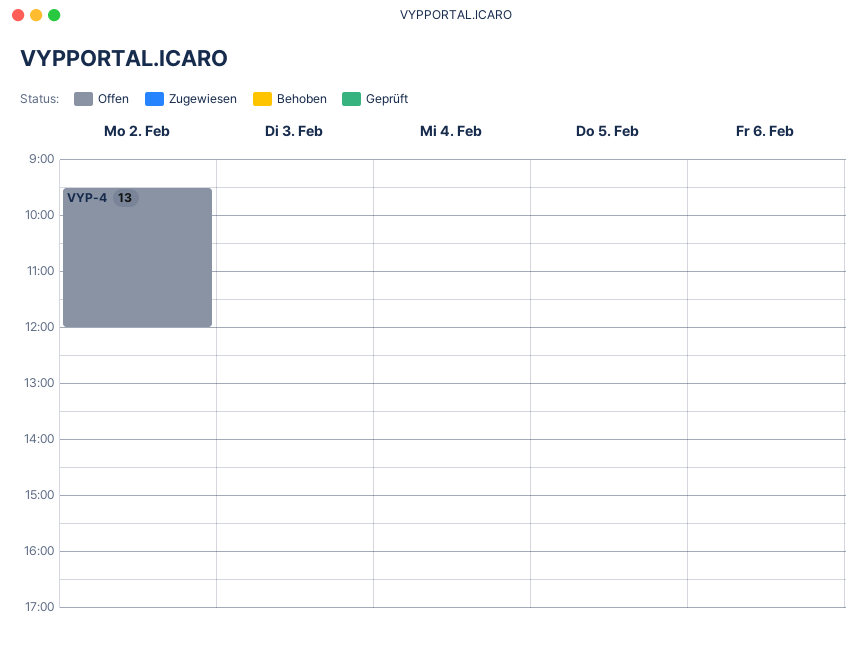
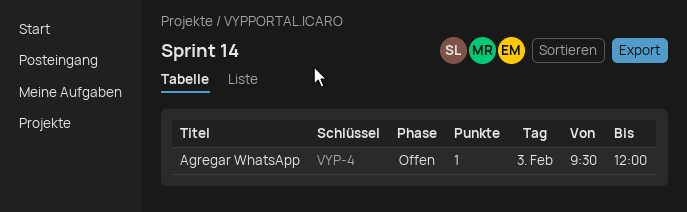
VYP-4, estimate: 13 -> 1
VYP-4, day: Feb 2 -> Feb 3

